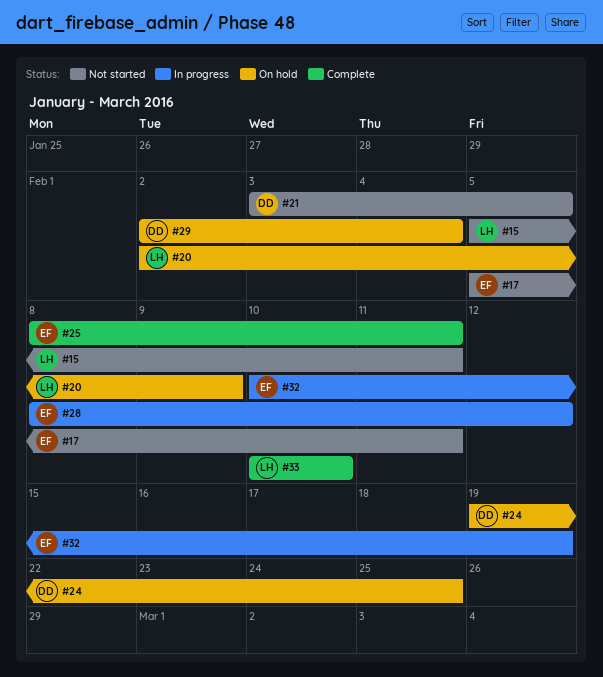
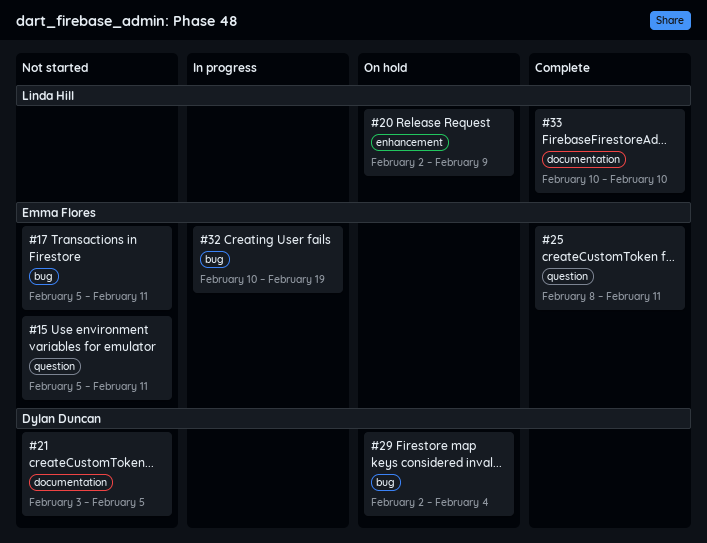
#15, owner: Linda Hill -> Emma Flores
#24: present -> none
#28: present -> none

